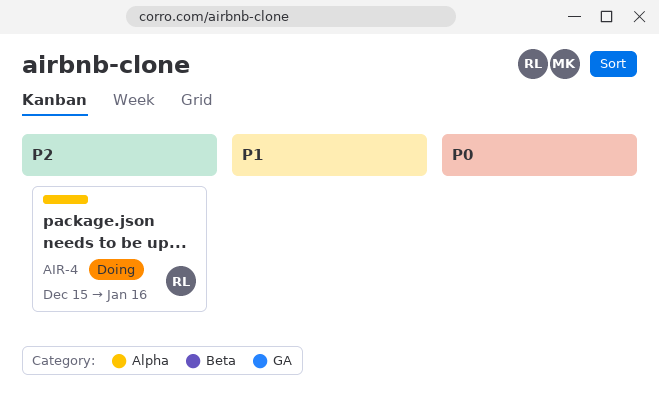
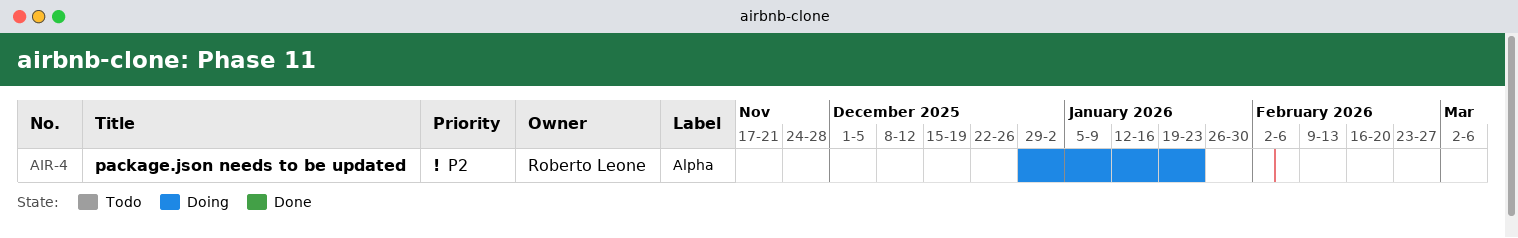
AIR-4, start: Dec 15 -> Dec 29
AIR-4, due: Jan 16 -> Jan 23

